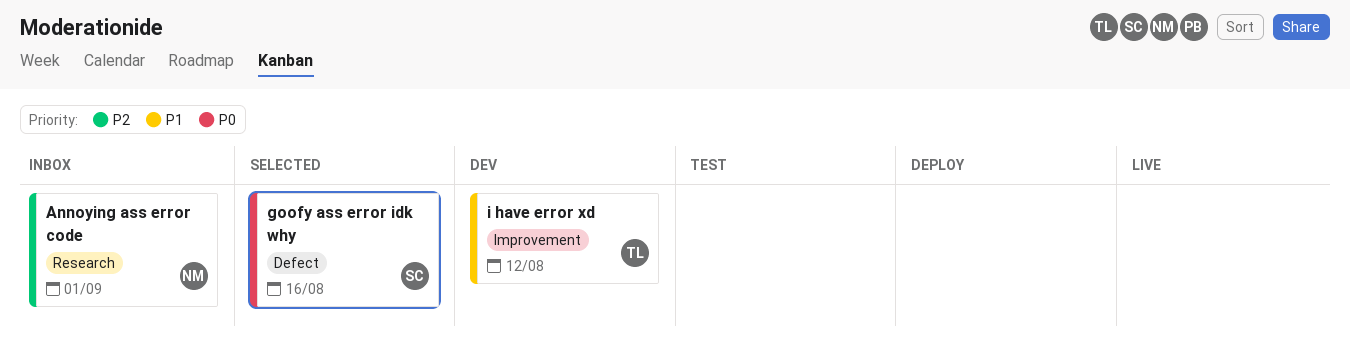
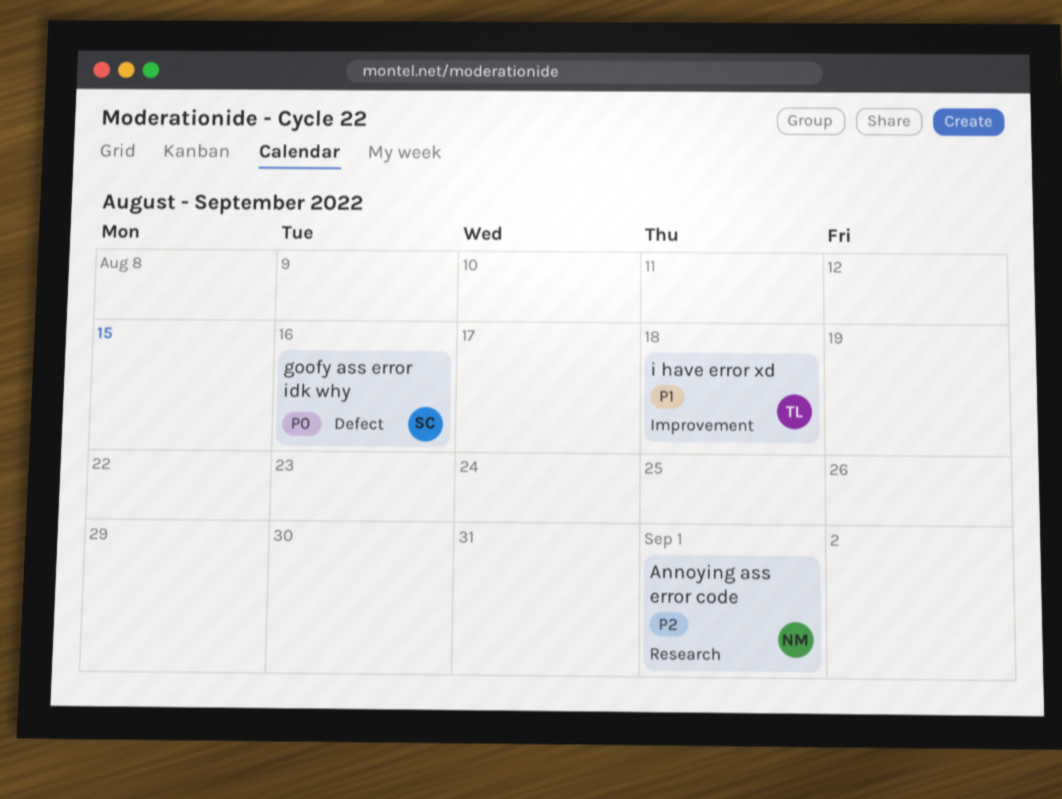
i have error xd, due: Aug 12 -> Aug 18

